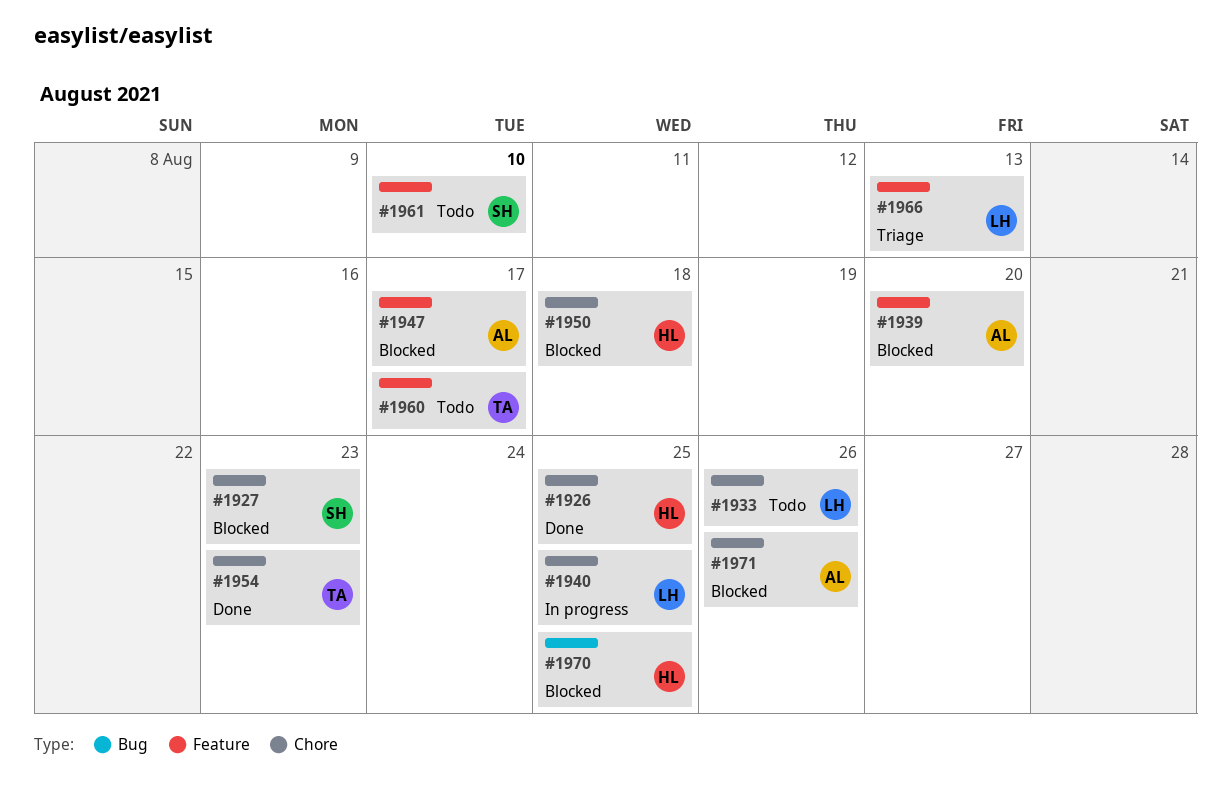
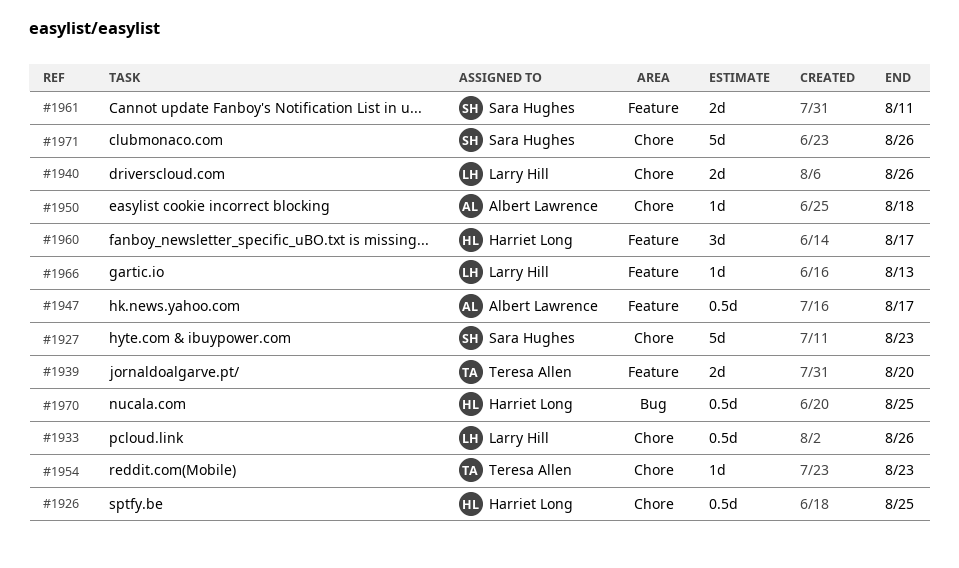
#1939, owner: Albert Lawrence -> Teresa Allen
#1940, due: Aug 25 -> Aug 26
#1950, owner: Harriet Long -> Albert Lawrence
#1960, owner: Teresa Allen -> Harriet Long
#1961, due: Aug 10 -> Aug 11
#1971, owner: Albert Lawrence -> Sara Hughes

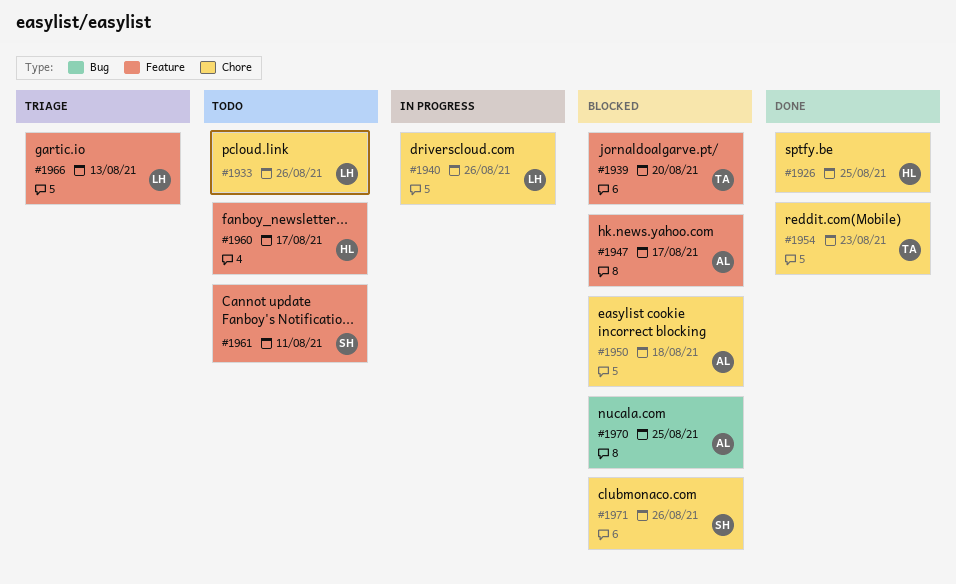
#1927: present -> none
#1970, owner: Harriet Long -> Albert Lawrence

